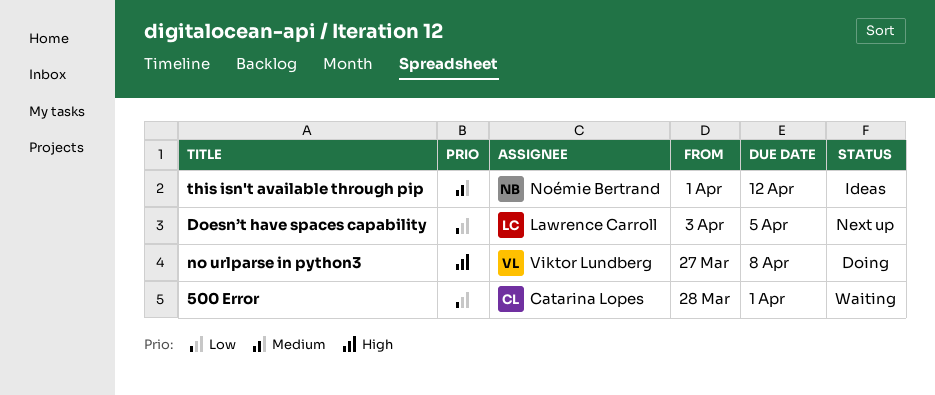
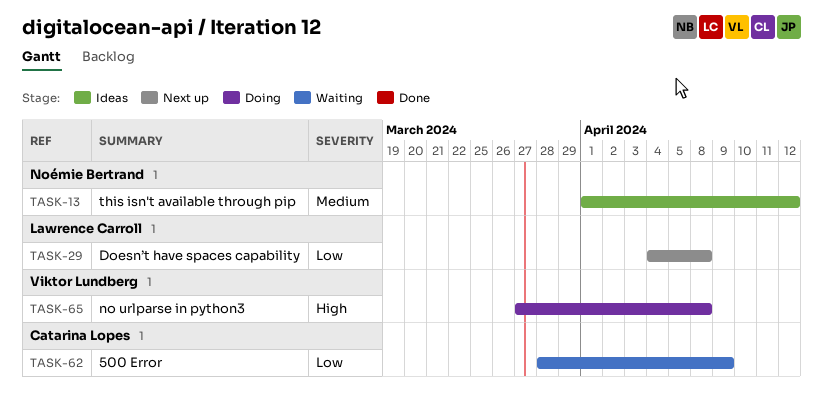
500 Error, due: Apr 1 -> Apr 9
Doesn’t have spaces capability, start: Apr 3 -> Apr 4
Doesn’t have spaces capability, due: Apr 5 -> Apr 8

